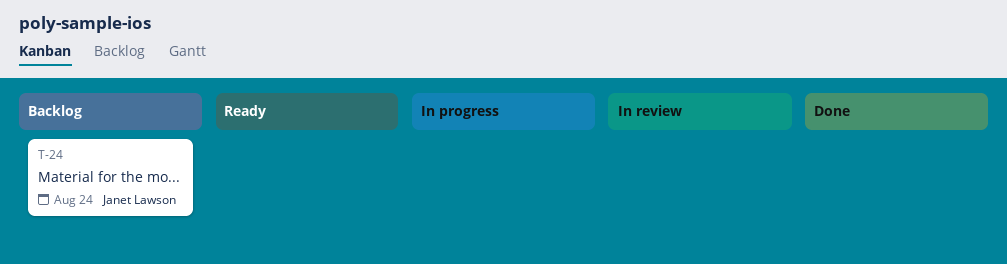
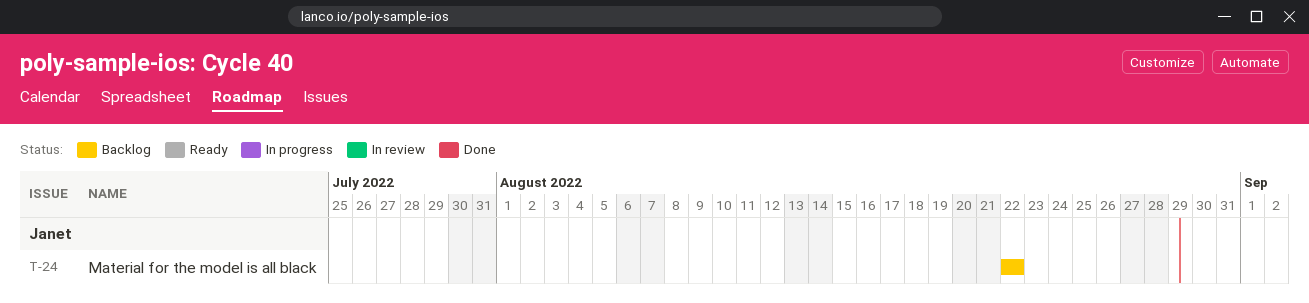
T-24, due: Aug 24 -> Aug 22

